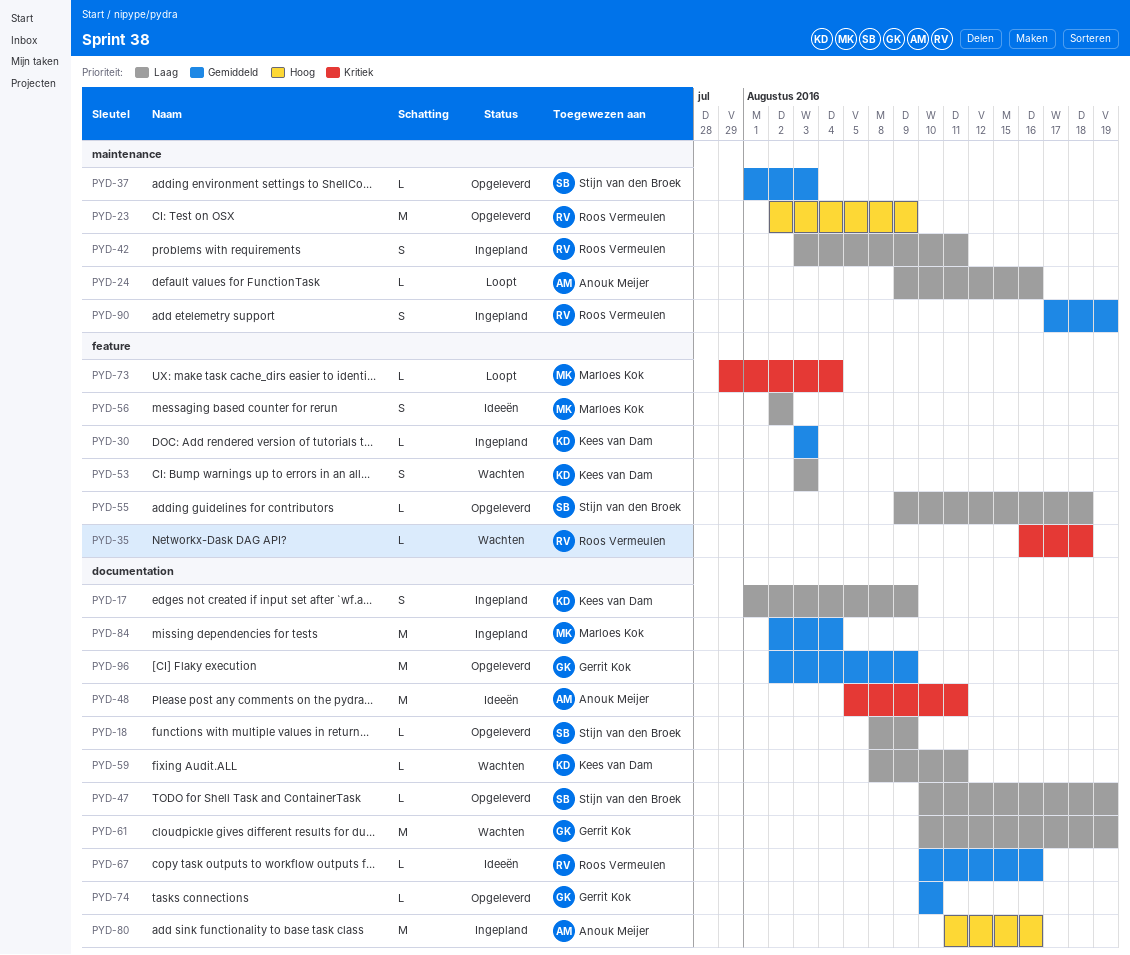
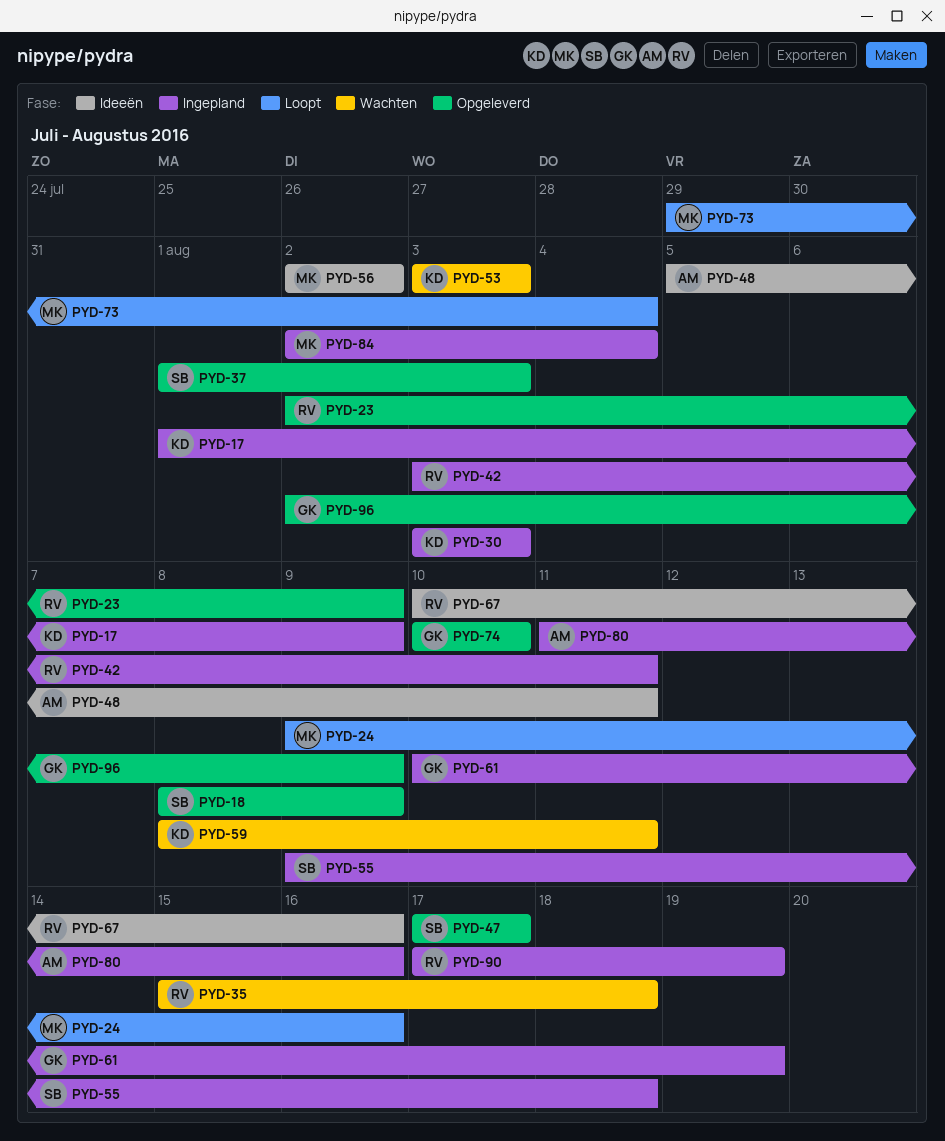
PYD-24, owner: Anouk Meijer -> Marloes Kok
PYD-35, start: Aug 16 -> Aug 15
PYD-47, start: Aug 10 -> Aug 17
PYD-47, due: Aug 19 -> Aug 17
PYD-55, status: Opgeleverd -> Ingepland
PYD-61, status: Wachten -> Ingepland

